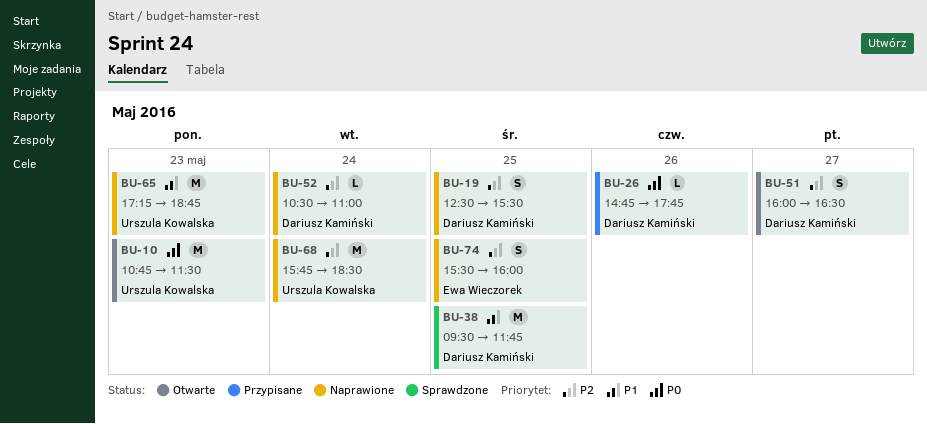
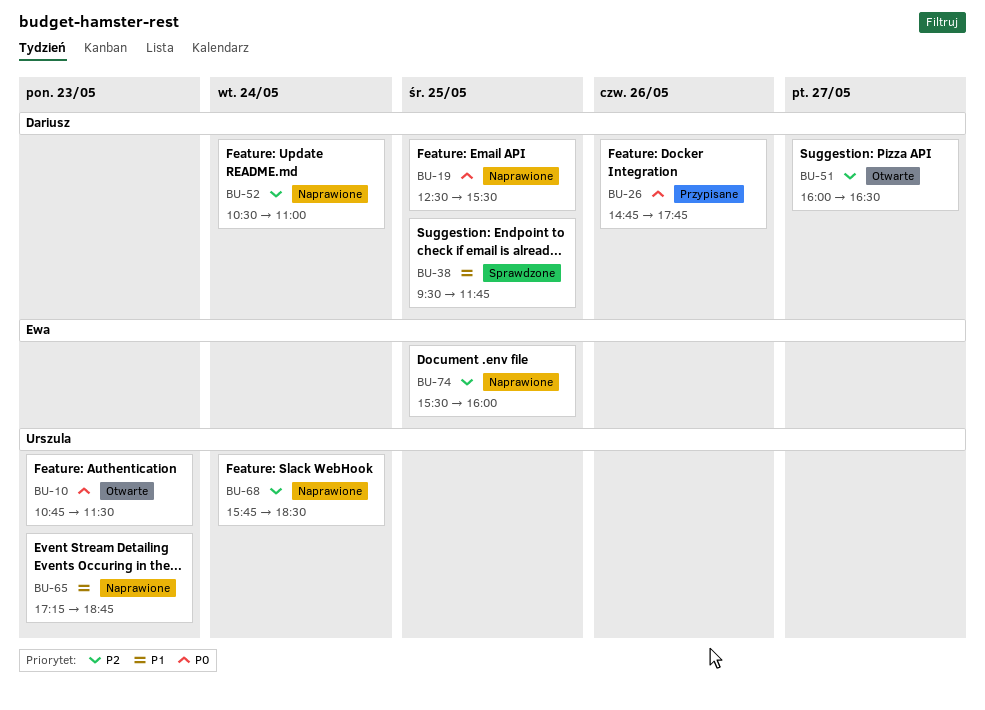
BU-19, priority: P2 -> P0

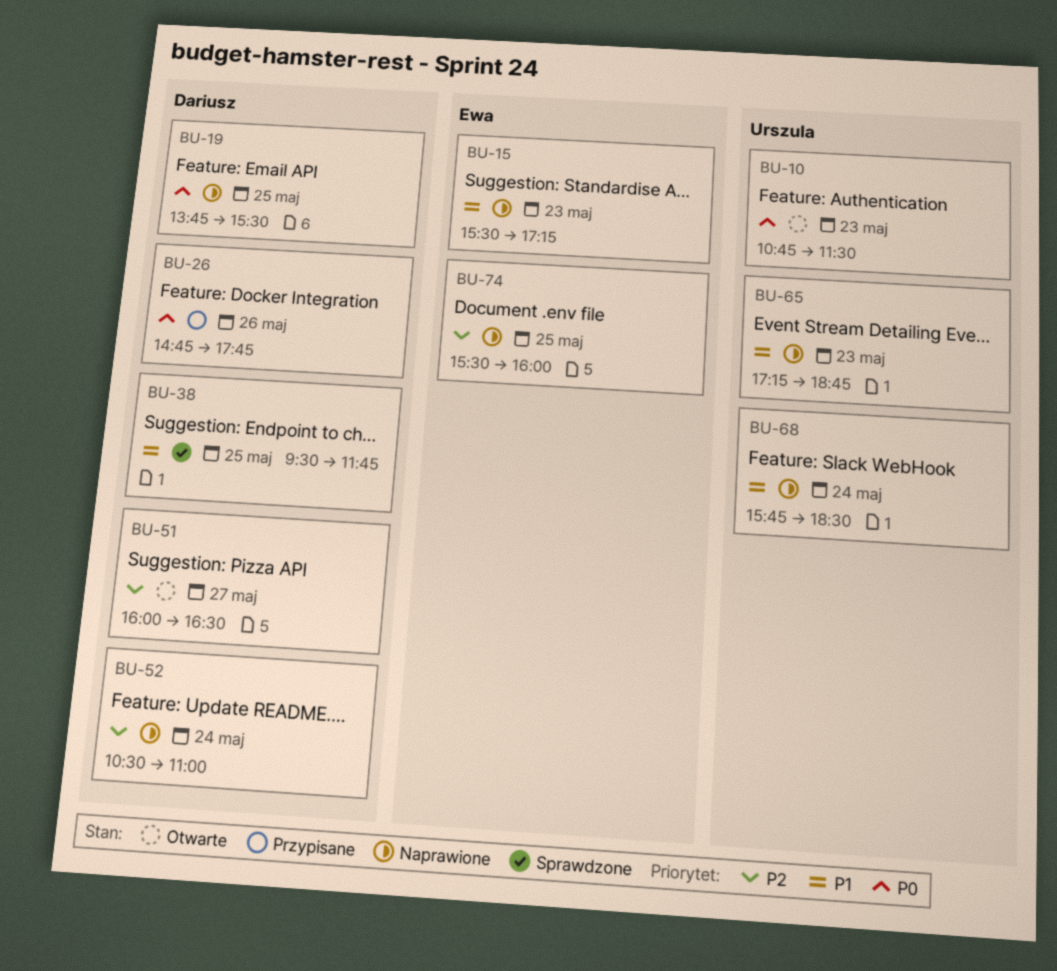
BU-15: none -> present
BU-19, begins: 12:30 -> 13:45
BU-68, priority: P2 -> P1

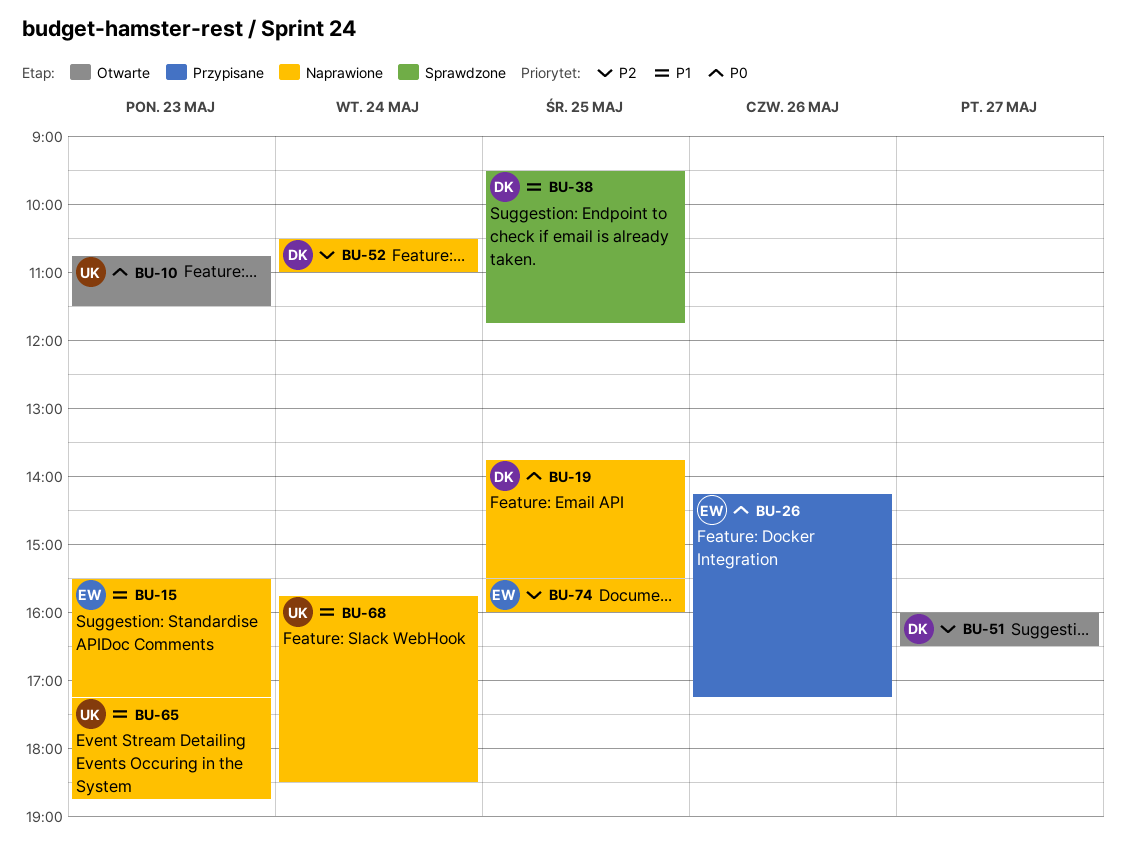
BU-26, owner: Dariusz -> Ewa
BU-26, begins: 14:45 -> 14:15
BU-26, ends: 17:45 -> 17:15

